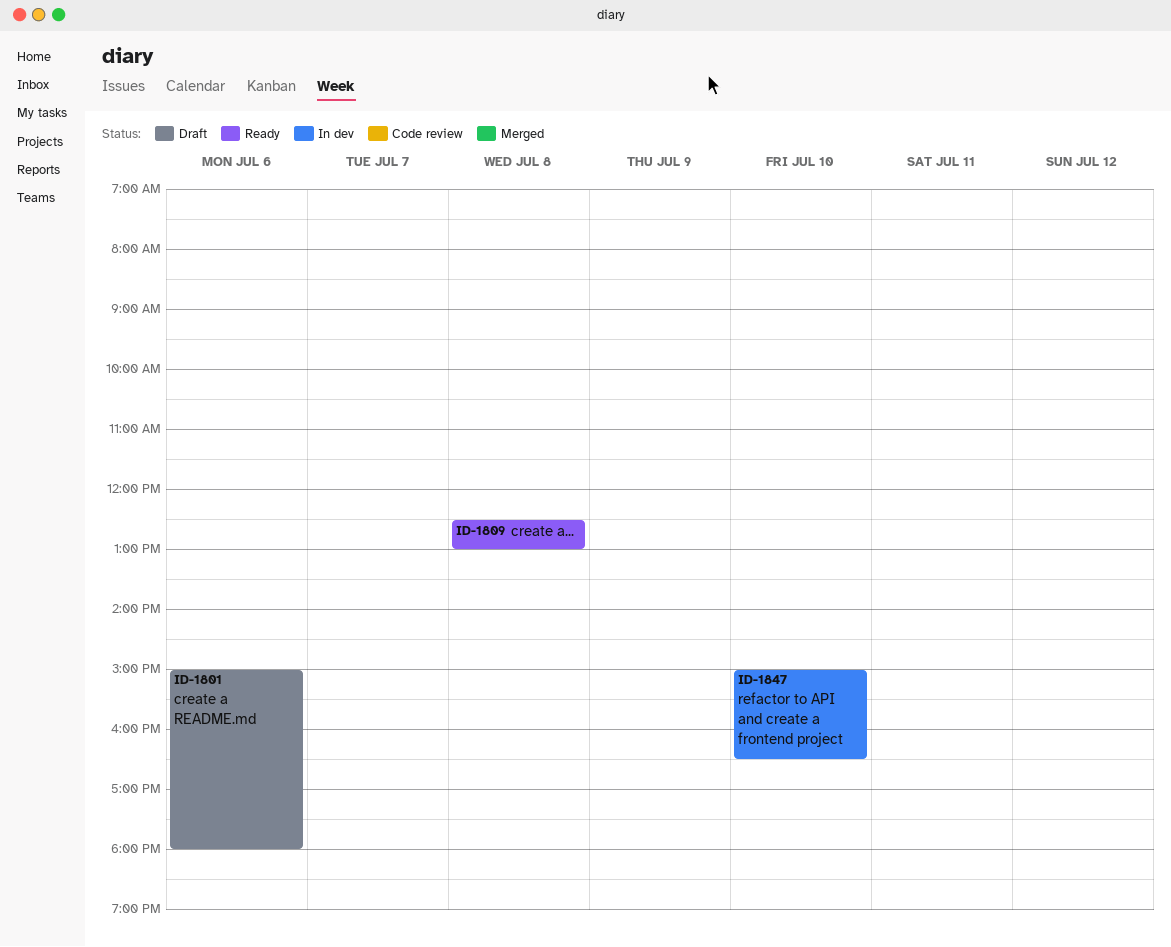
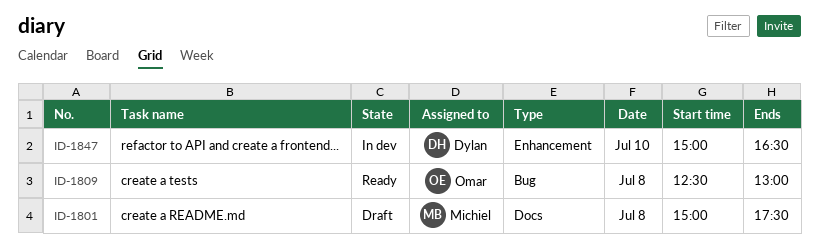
ID-1801, day: Jul 6 -> Jul 8
ID-1801, ends: 18:00 -> 17:30

